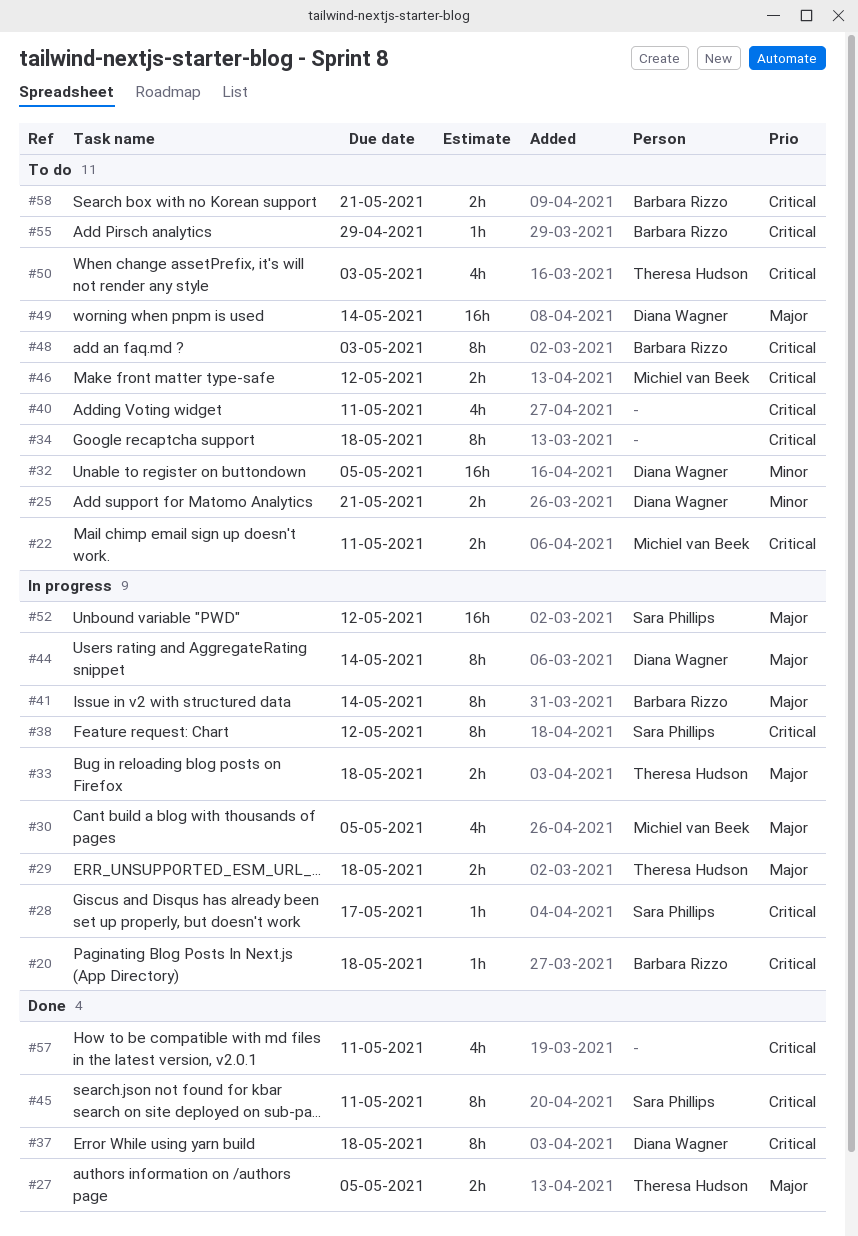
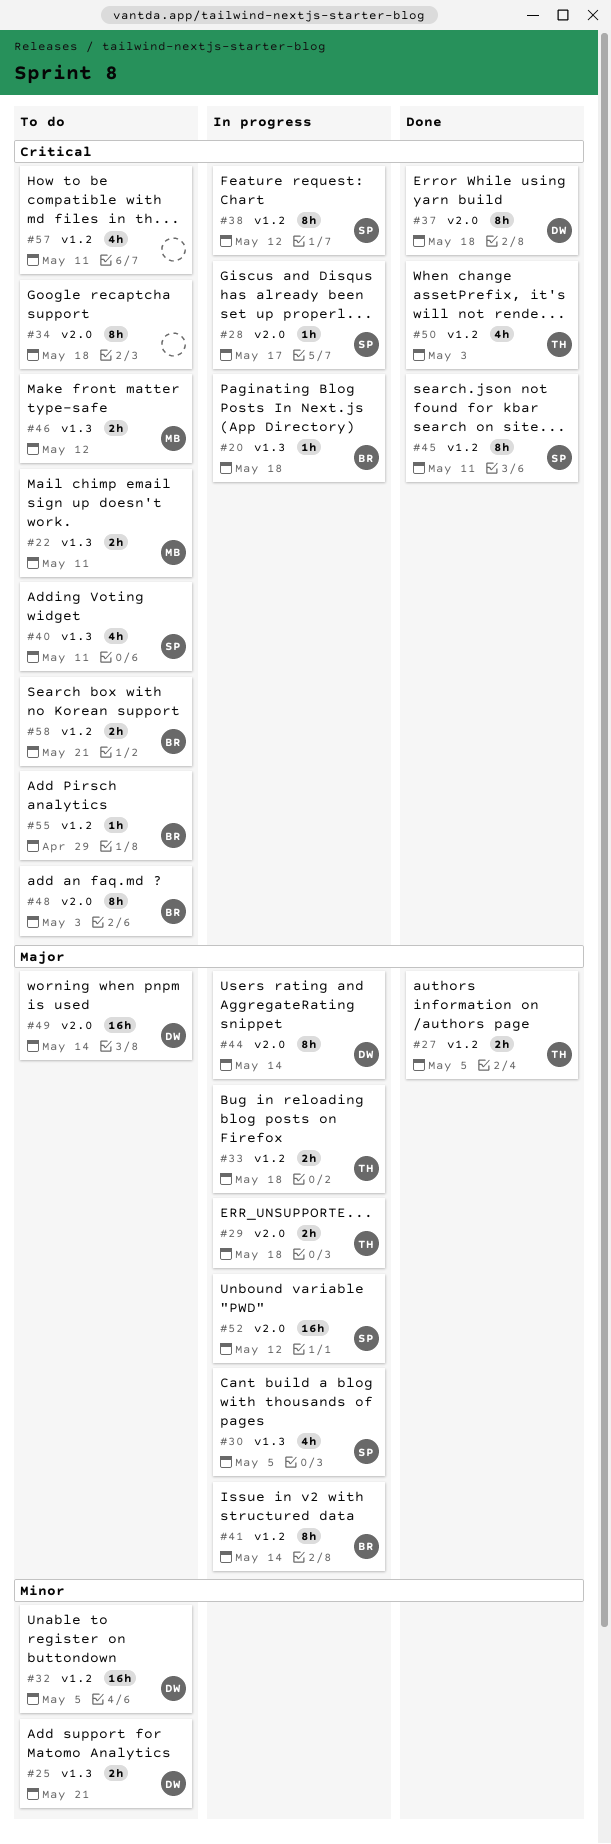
#30, owner: Michiel van Beek -> Sara Phillips
#40, owner: none -> Sara Phillips
#50, status: To do -> Done
#57, status: Done -> To do

